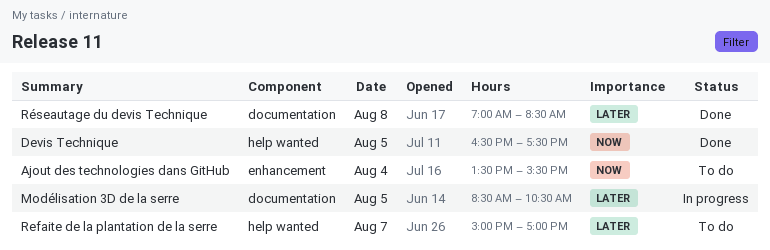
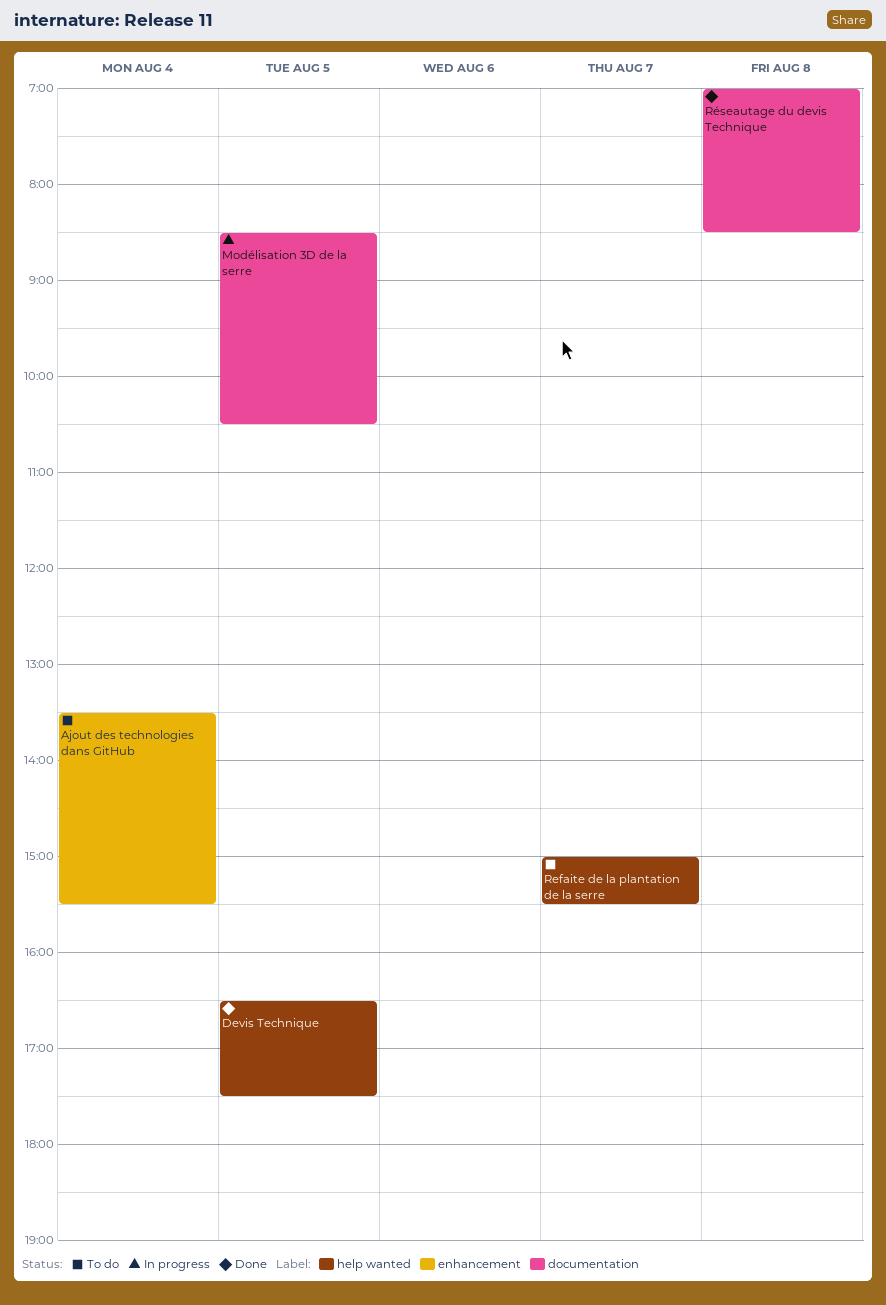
Refaite de la plantation de la serre, ends: 17:00 -> 15:30

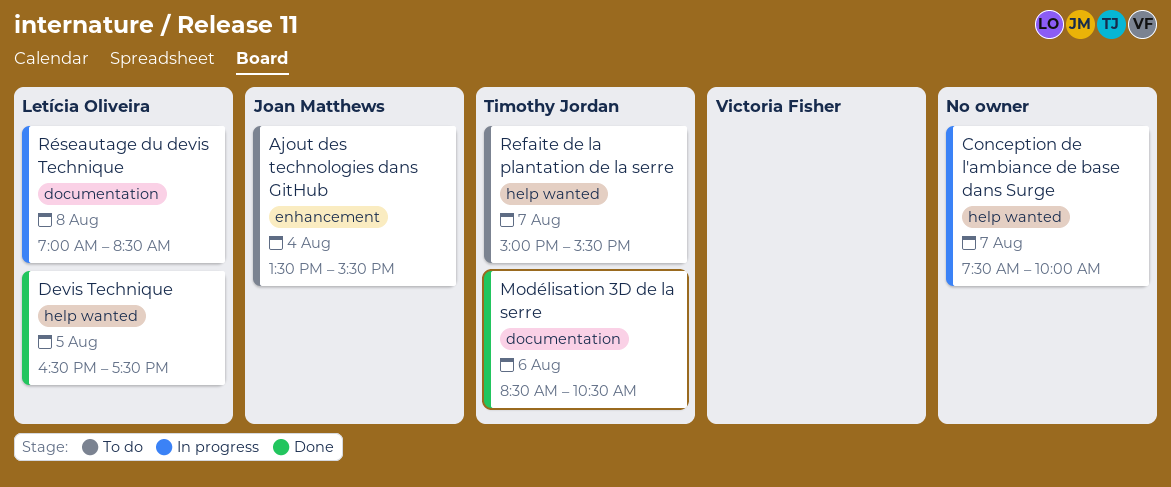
Conception de l'ambiance de base dans Surge: none -> present
Modélisation 3D de la serre, status: In progress -> Done
Modélisation 3D de la serre, day: Aug 5 -> Aug 6
Réseautage du devis Technique, status: Done -> In progress

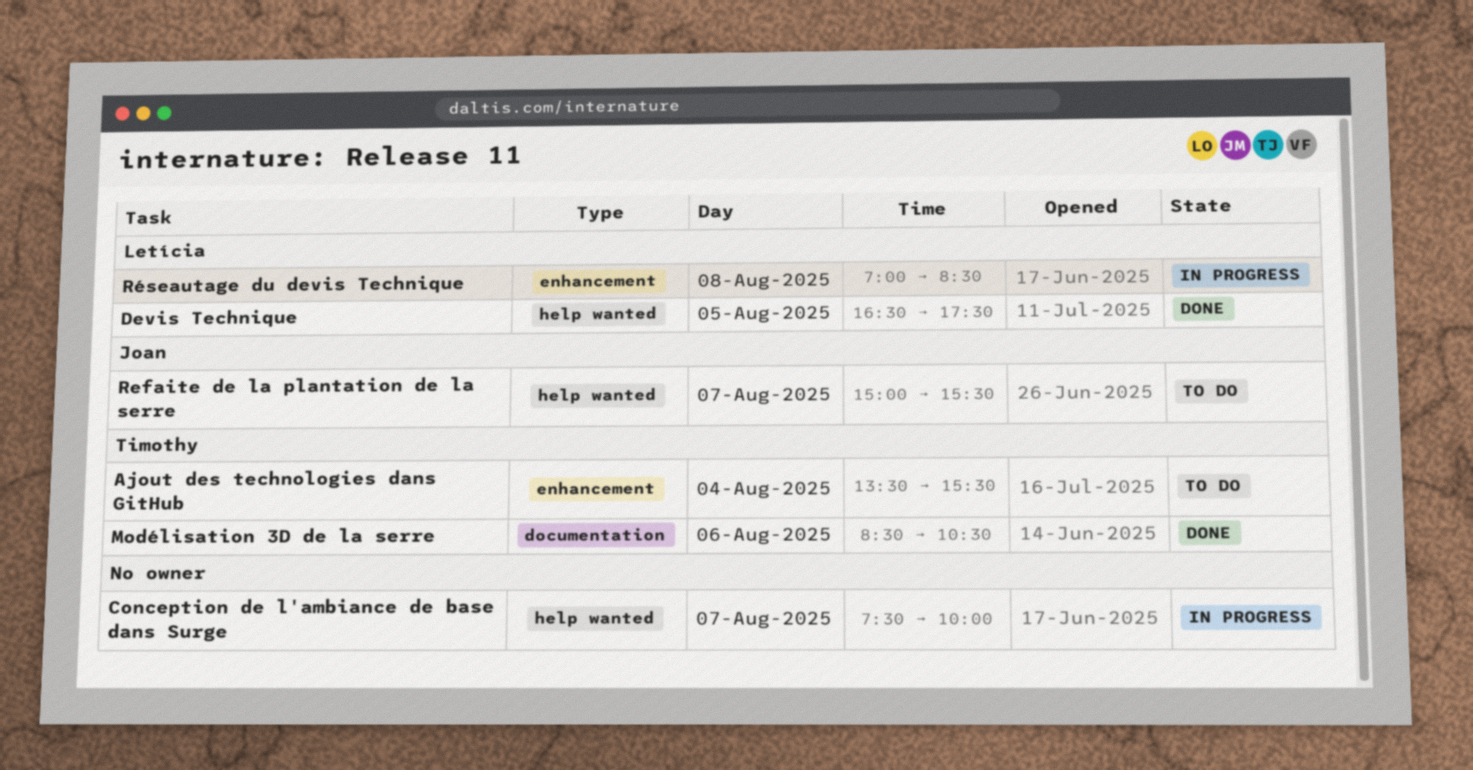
Ajout des technologies dans GitHub, owner: Joan Matthews -> Timothy Jordan
Refaite de la plantation de la serre, owner: Timothy Jordan -> Joan Matthews
Réseautage du devis Technique, label: documentation -> enhancement

